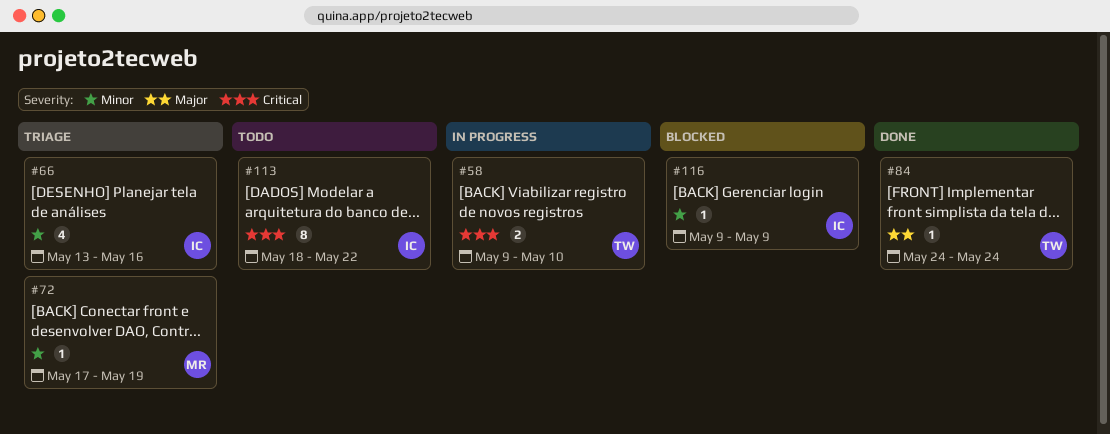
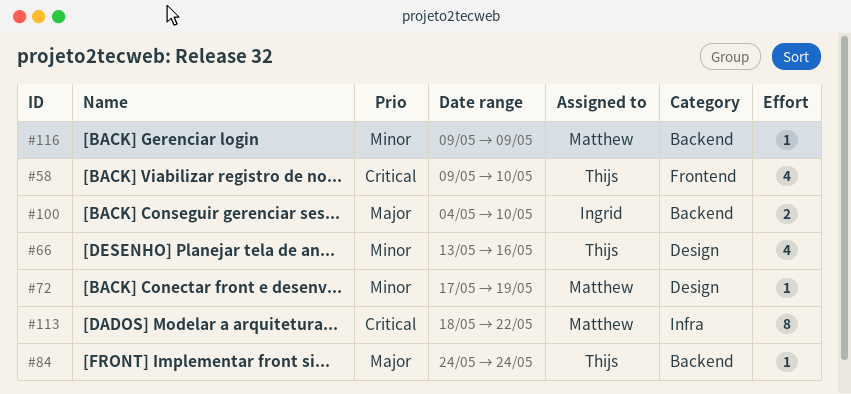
#58, estimate: 2 -> 4
#66, owner: Ingrid -> Thijs
#100: none -> present
#113, owner: Ingrid -> Matthew
#116, owner: Ingrid -> Matthew

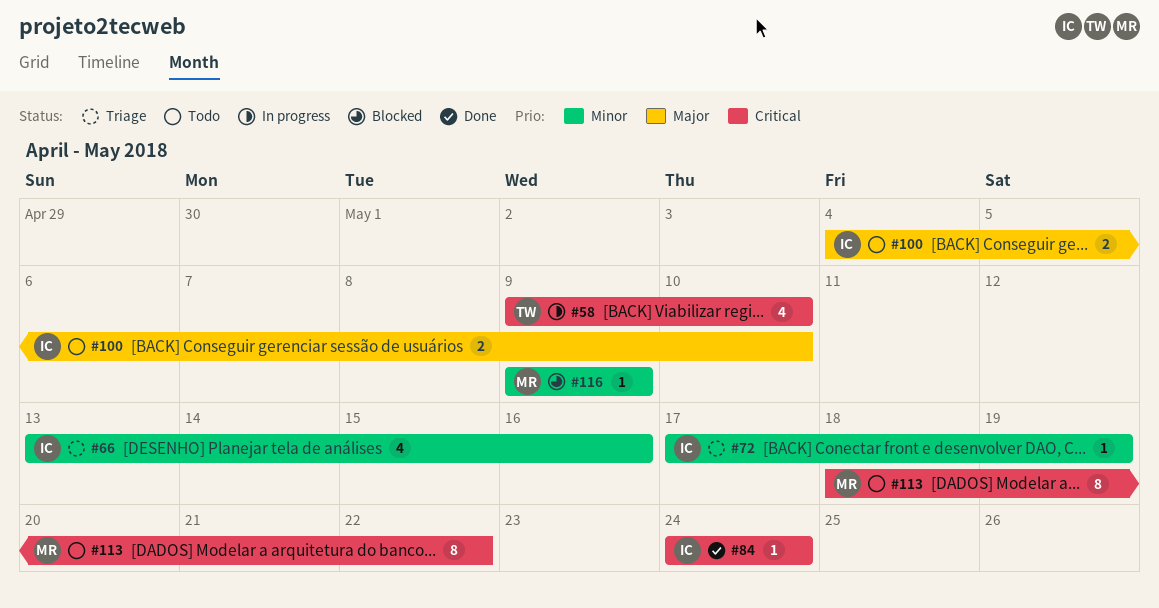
#66, owner: Thijs -> Ingrid
#72, owner: Matthew -> Ingrid
#84, owner: Thijs -> Ingrid
#84, priority: Major -> Critical

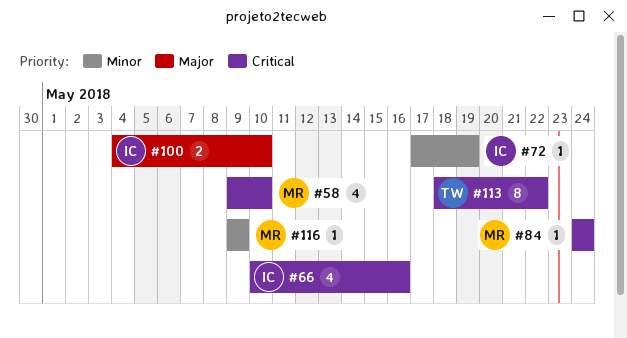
#58, owner: TW -> MR
#66, priority: Minor -> Critical
#66, start: May 13 -> May 10
#84, owner: IC -> MR
#113, owner: MR -> TW

